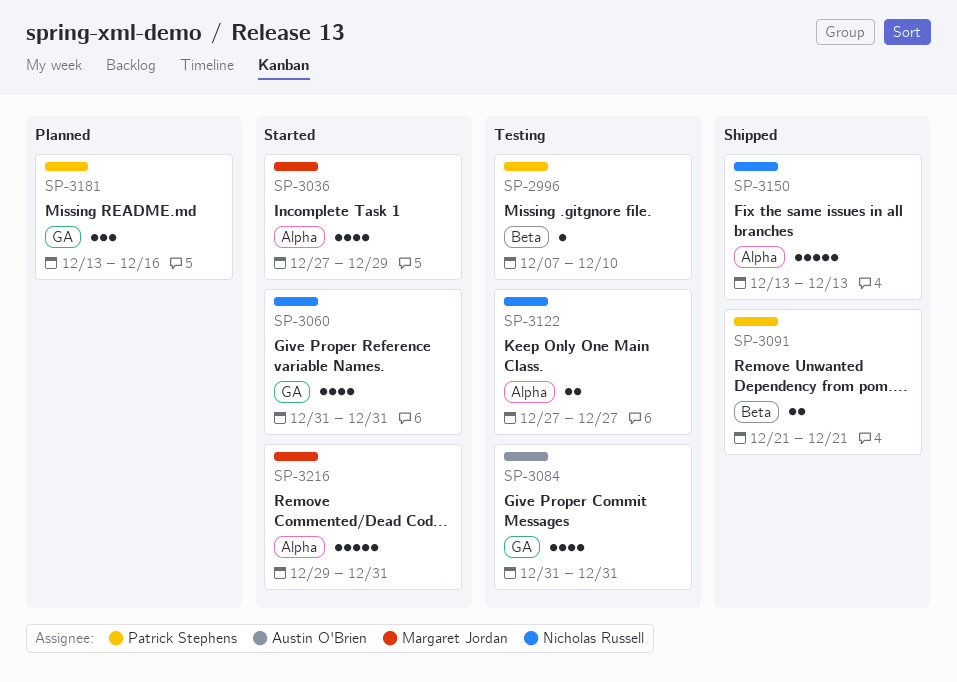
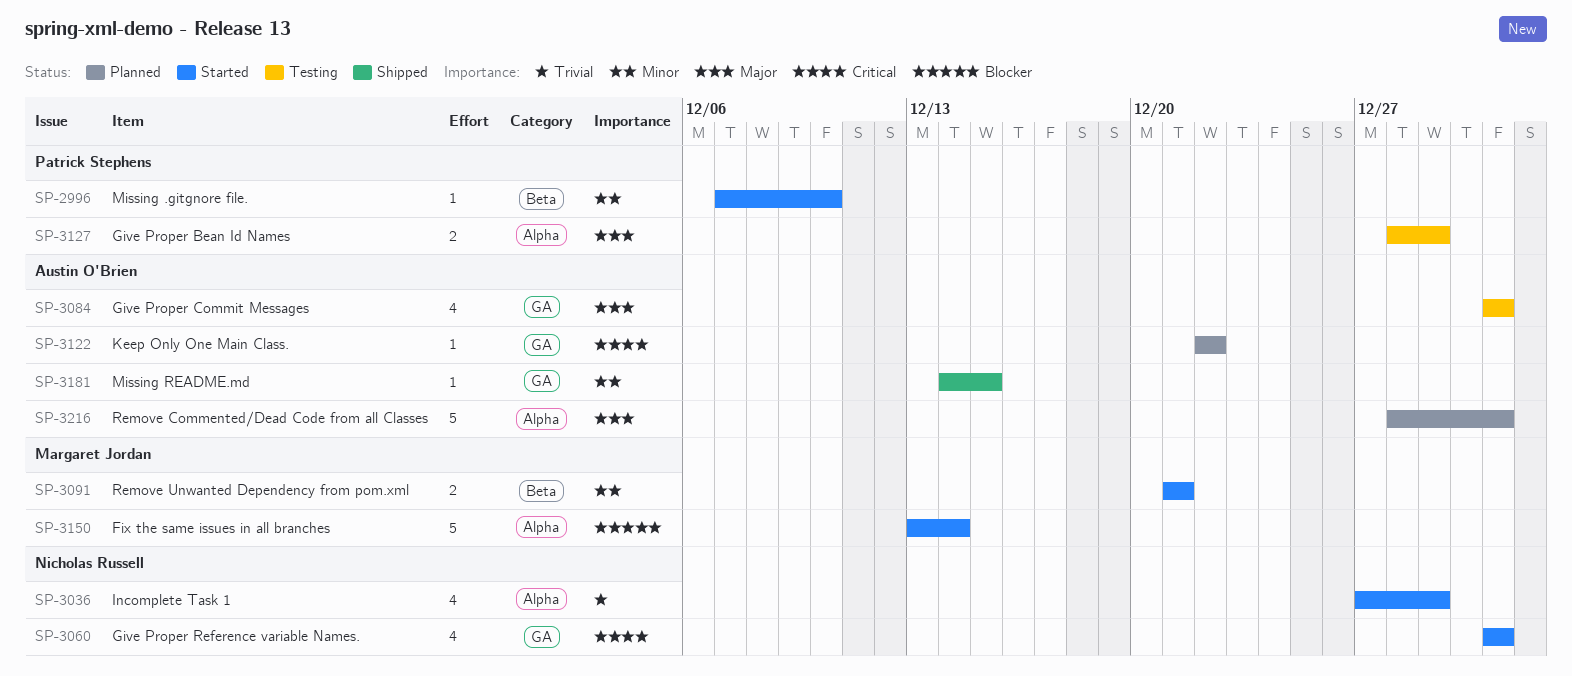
SP-2996, status: Testing -> Started
SP-3036, owner: Margaret Jordan -> Nicholas Russell
SP-3091, status: Shipped -> Started
SP-3091, owner: Patrick Stephens -> Margaret Jordan
SP-3122, status: Testing -> Planned
SP-3122, owner: Nicholas Russell -> Austin O'Brien
SP-3122, label: Alpha -> GA
SP-3122, estimate: 2 -> 1
SP-3122, start: Dec 27 -> Dec 22
SP-3122, due: Dec 27 -> Dec 22
SP-3127: none -> present
SP-3150, status: Shipped -> Started
SP-3150, owner: Nicholas Russell -> Margaret Jordan
SP-3150, due: Dec 13 -> Dec 14
SP-3181, status: Planned -> Shipped
SP-3181, owner: Patrick Stephens -> Austin O'Brien
SP-3181, estimate: 3 -> 1
SP-3181, start: Dec 13 -> Dec 14
SP-3181, due: Dec 16 -> Dec 15
SP-3216, status: Started -> Planned
SP-3216, owner: Margaret Jordan -> Austin O'Brien
SP-3216, start: Dec 29 -> Dec 28

